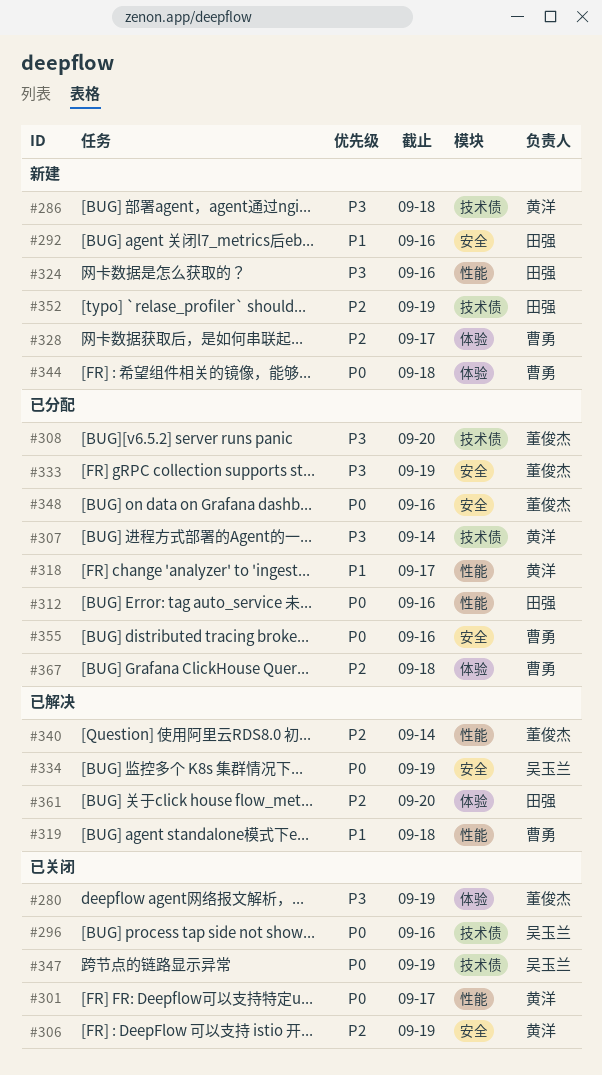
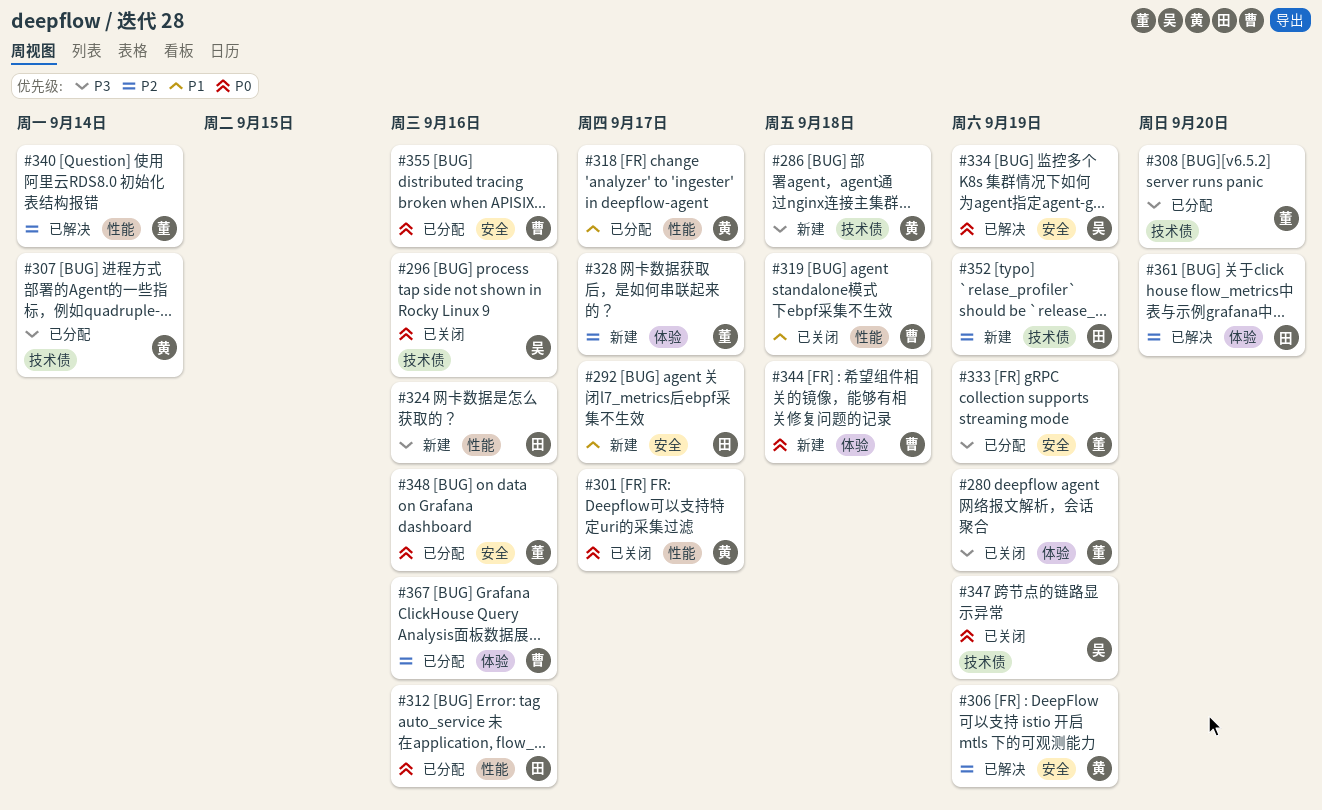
#292, due: Sep 16 -> Sep 17
#306, status: 已关闭 -> 已解决
#319, status: 已解决 -> 已关闭
#328, owner: 曹勇 -> 董俊杰
#367, due: Sep 18 -> Sep 16

